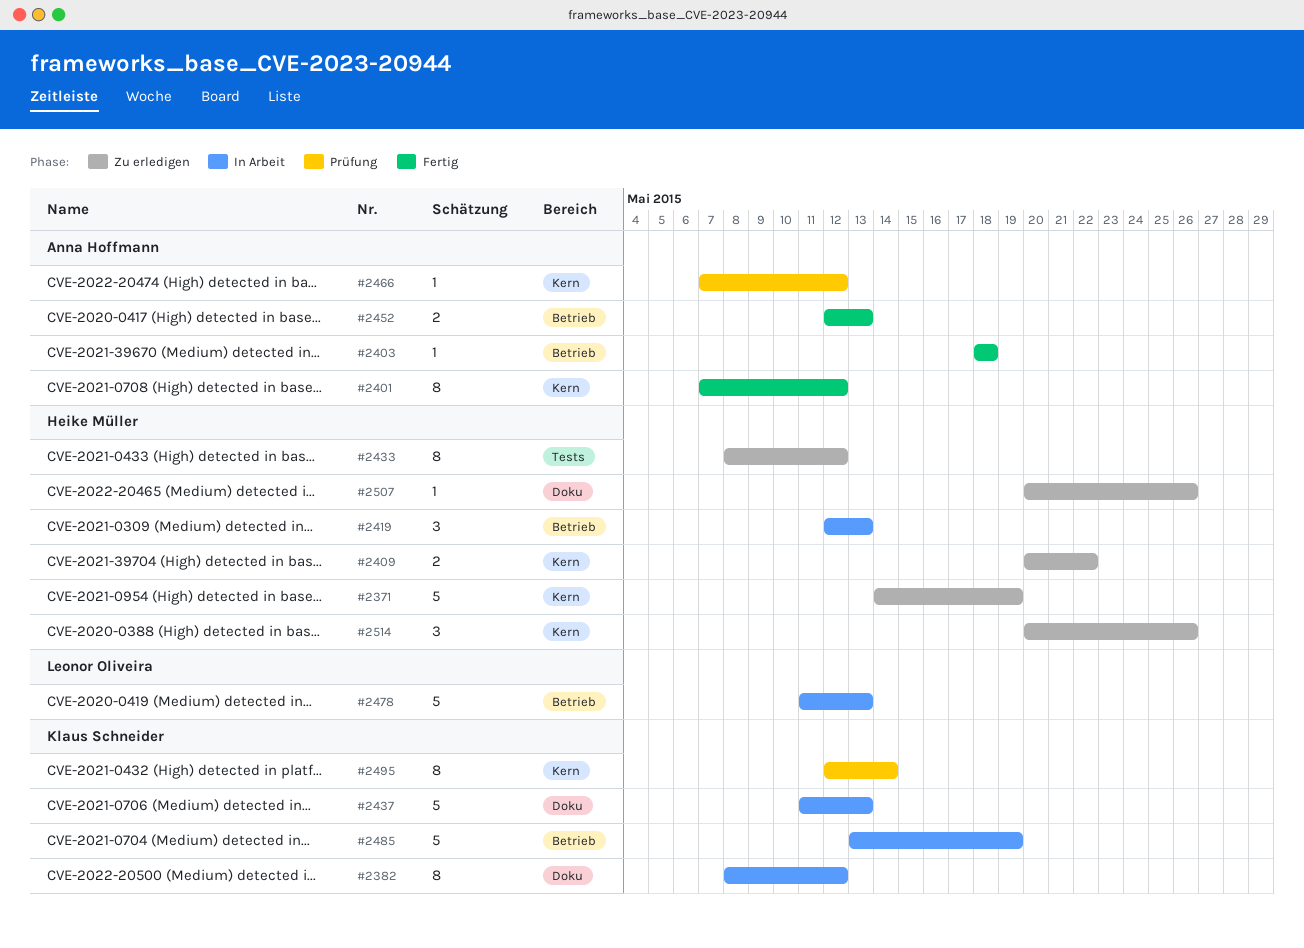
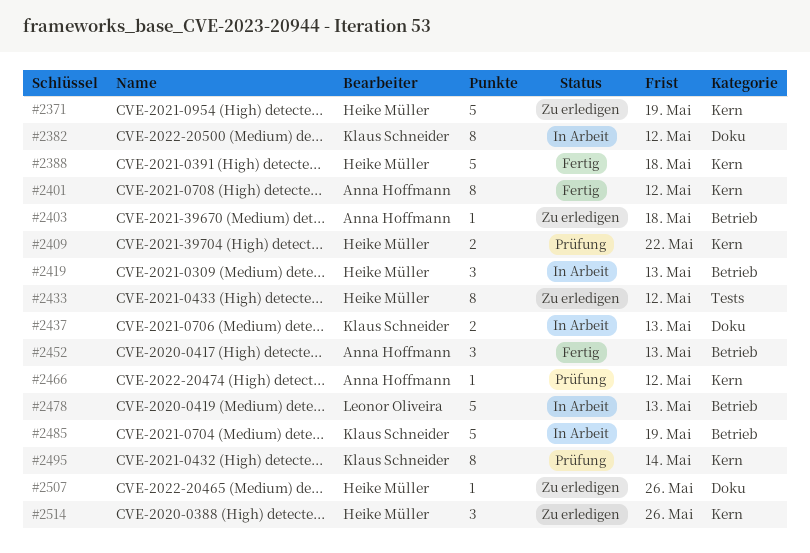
#2388: none -> present
#2403, status: Fertig -> Zu erledigen
#2409, status: Zu erledigen -> Prüfung
#2437, estimate: 5 -> 2
#2452, estimate: 2 -> 3

